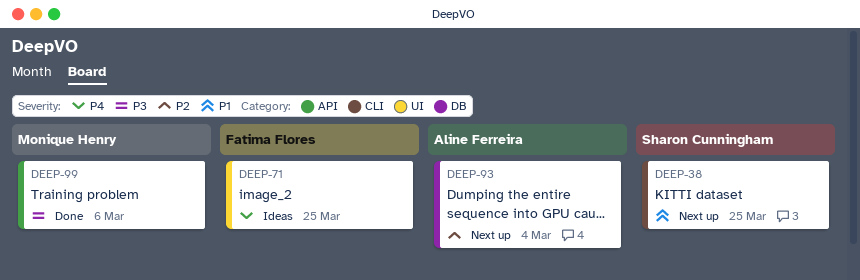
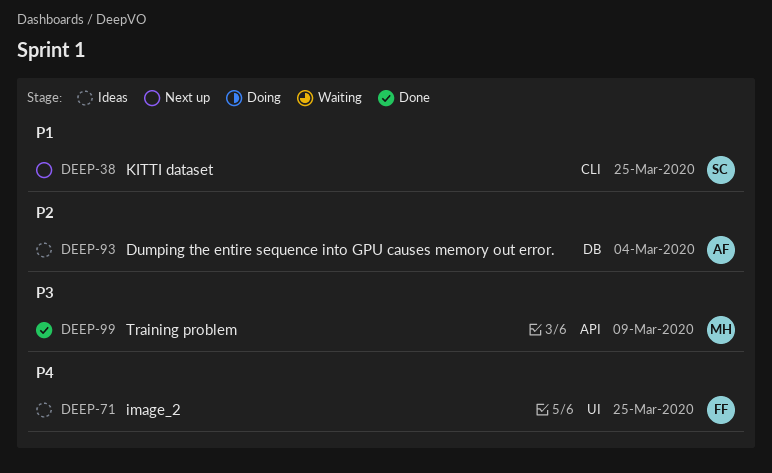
DEEP-93, status: Next up -> Ideas
DEEP-99, due: Mar 6 -> Mar 9

